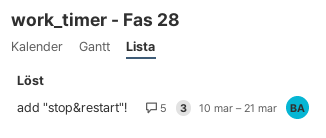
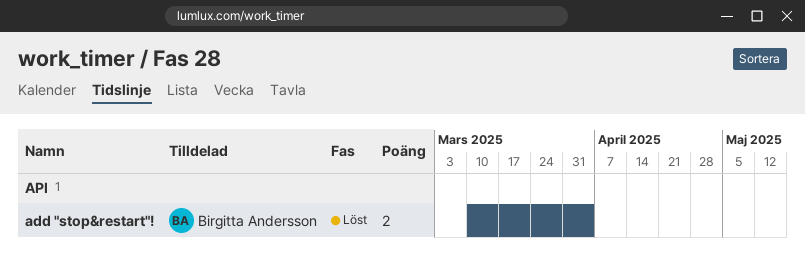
add "stop&restart"!, estimate: 3 -> 2
add "stop&restart"!, due: Mar 21 -> Apr 4

